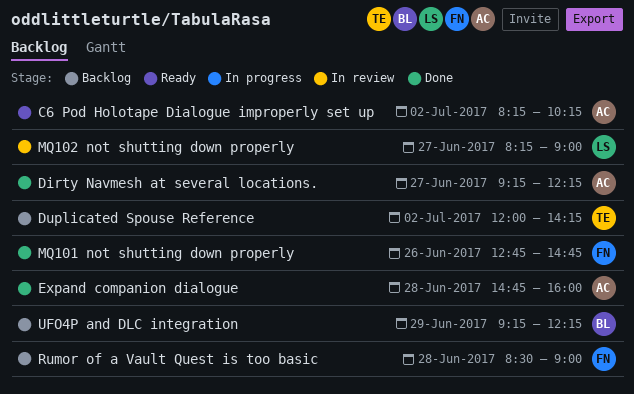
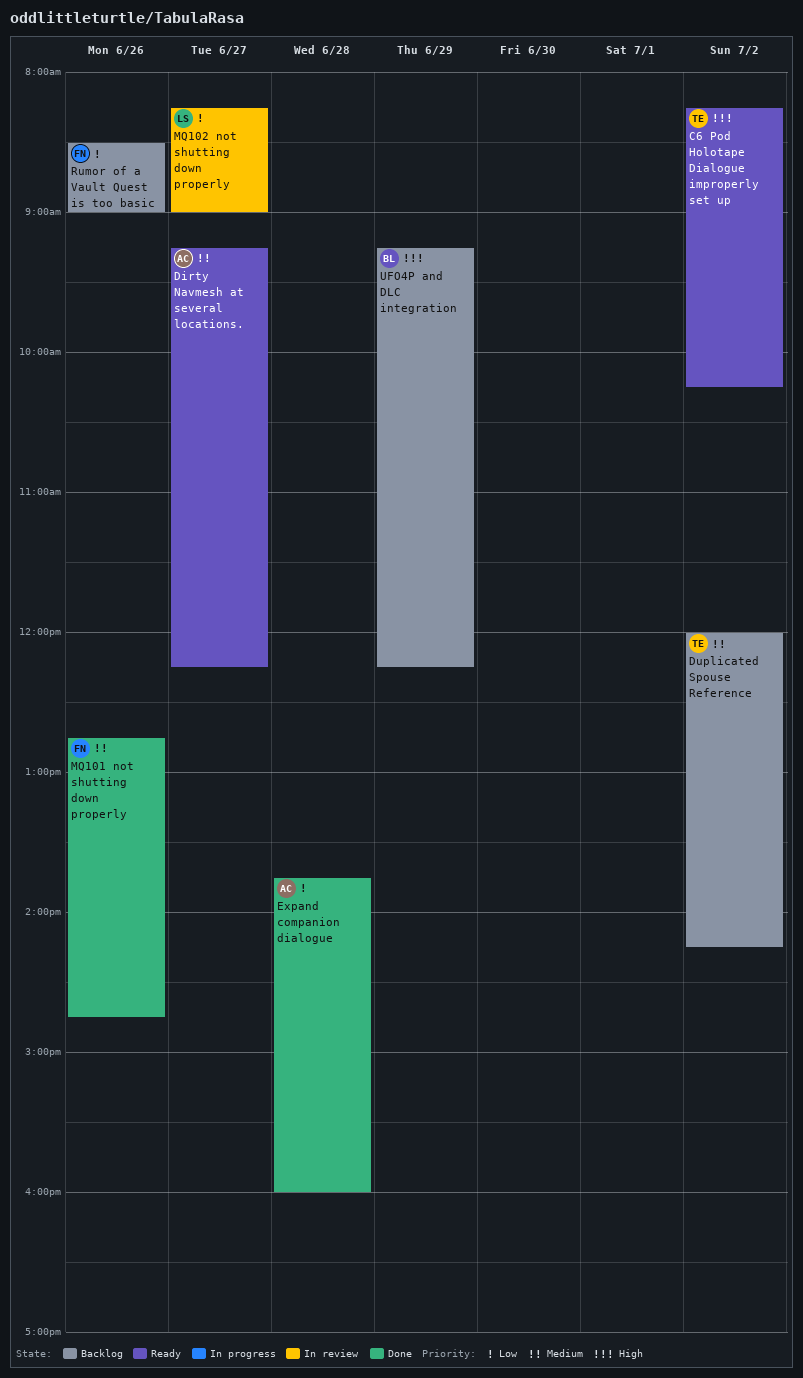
C6 Pod Holotape Dialogue improperly set up, owner: AC -> TE
Dirty Navmesh at several locations., status: Done -> Ready
Expand companion dialogue, begins: 14:45 -> 13:45
Rumor of a Vault Quest is too basic, day: Jun 28 -> Jun 26

